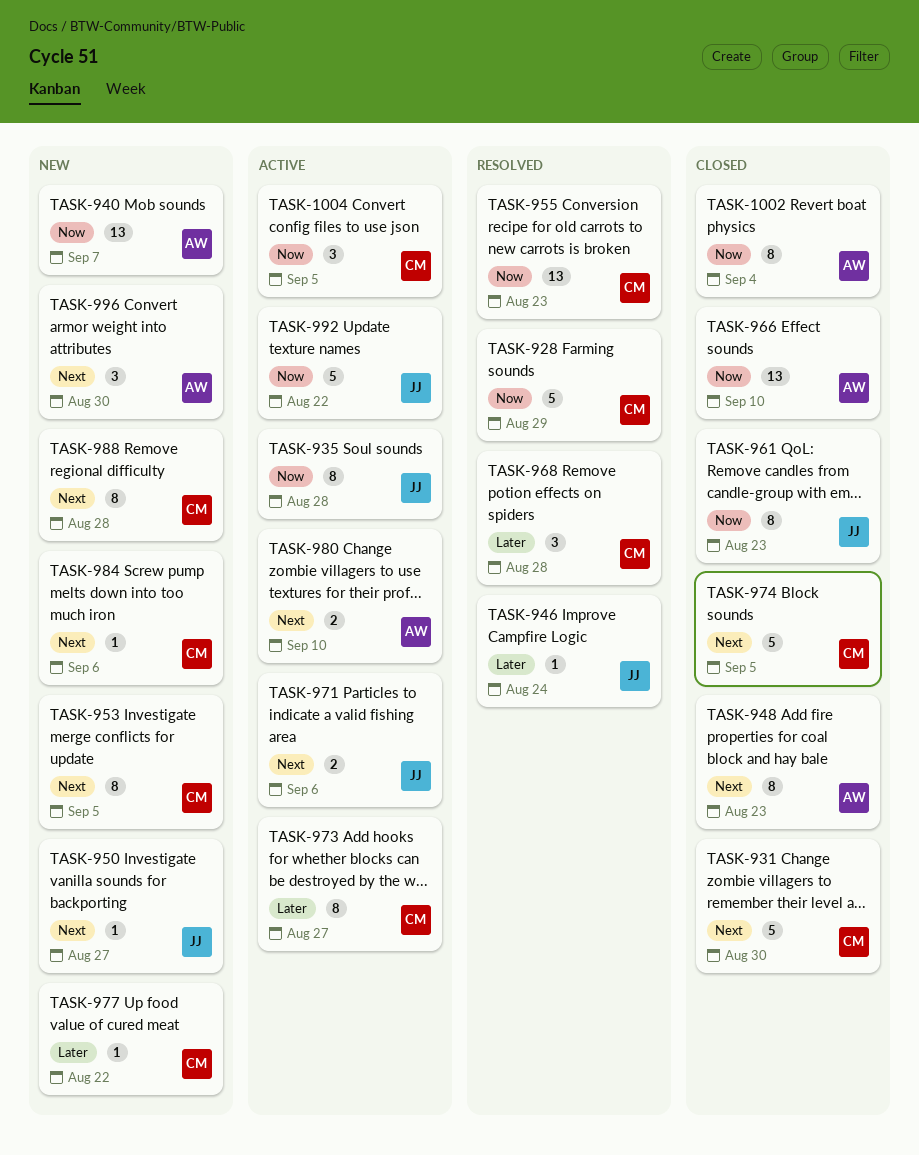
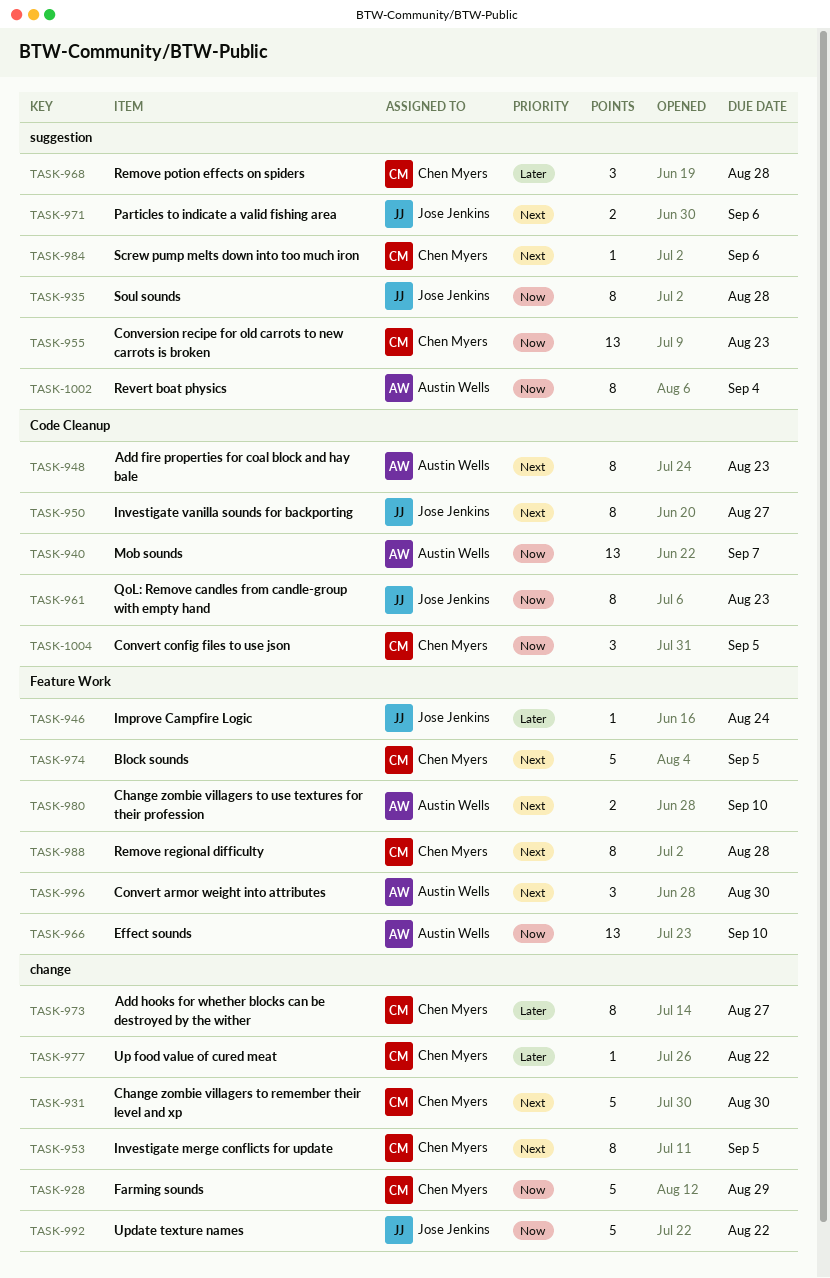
TASK-950, estimate: 1 -> 8

